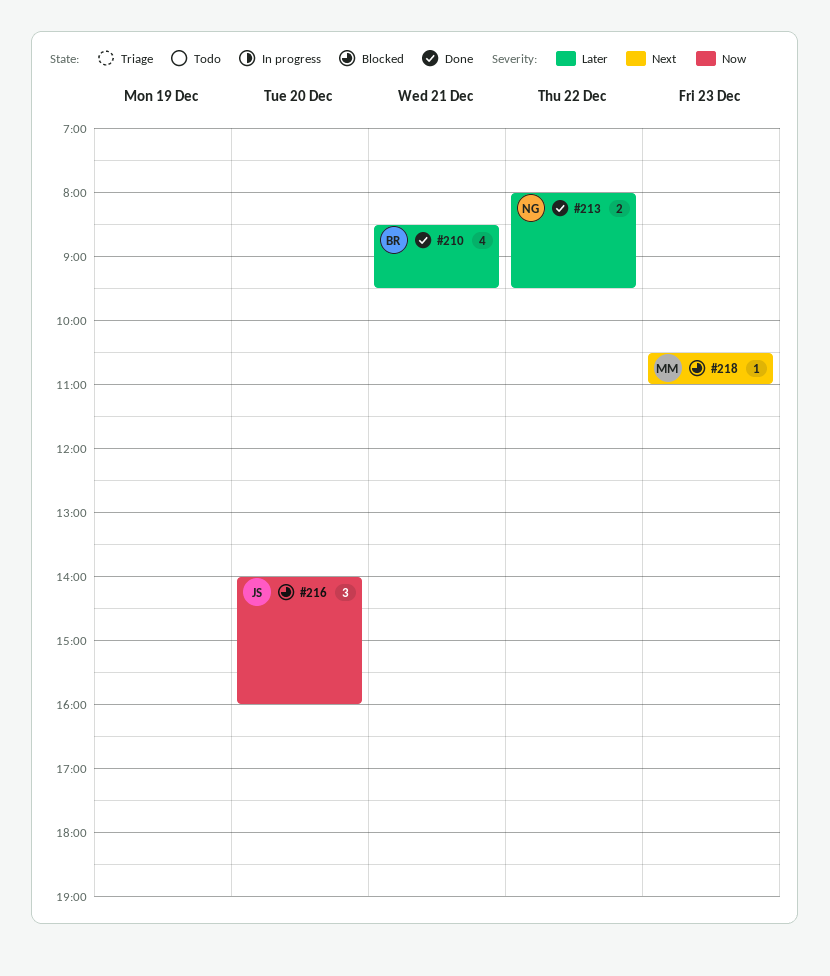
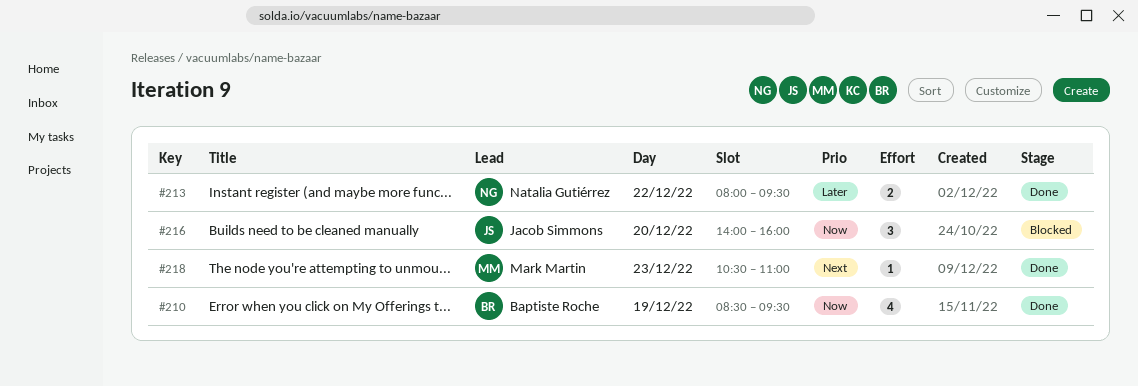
#210, priority: Later -> Now
#210, day: Dec 21 -> Dec 19
#218, status: Blocked -> Done

